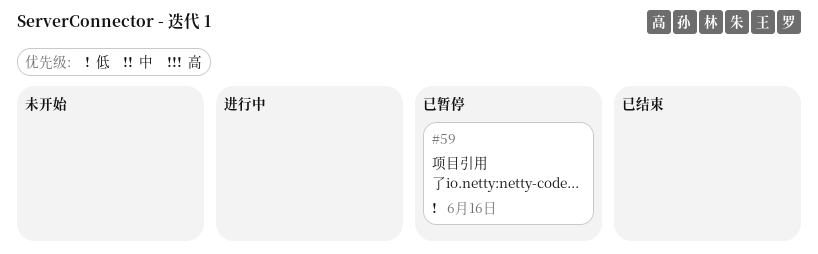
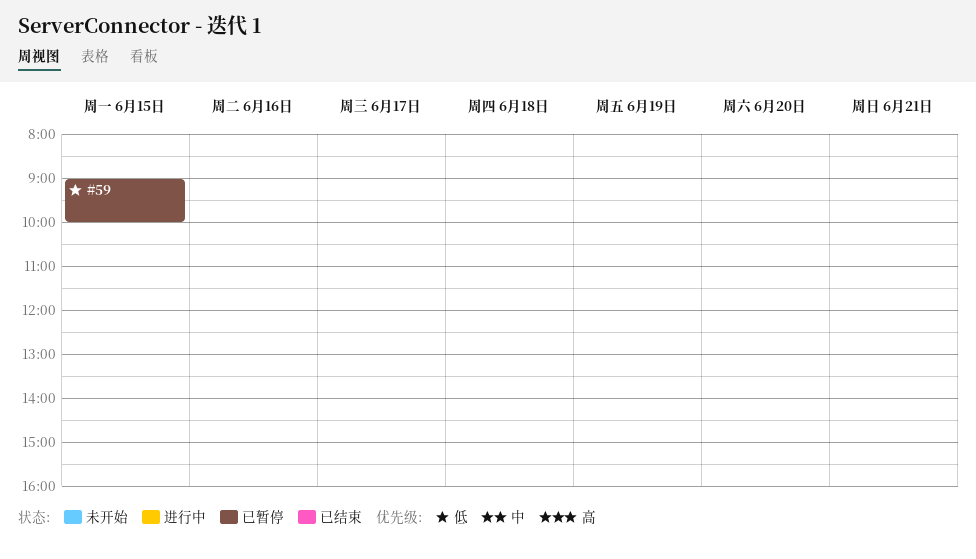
#59, day: Jun 16 -> Jun 15

